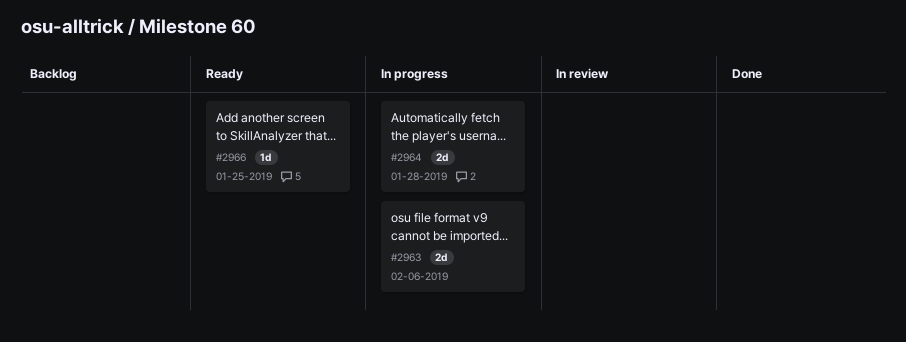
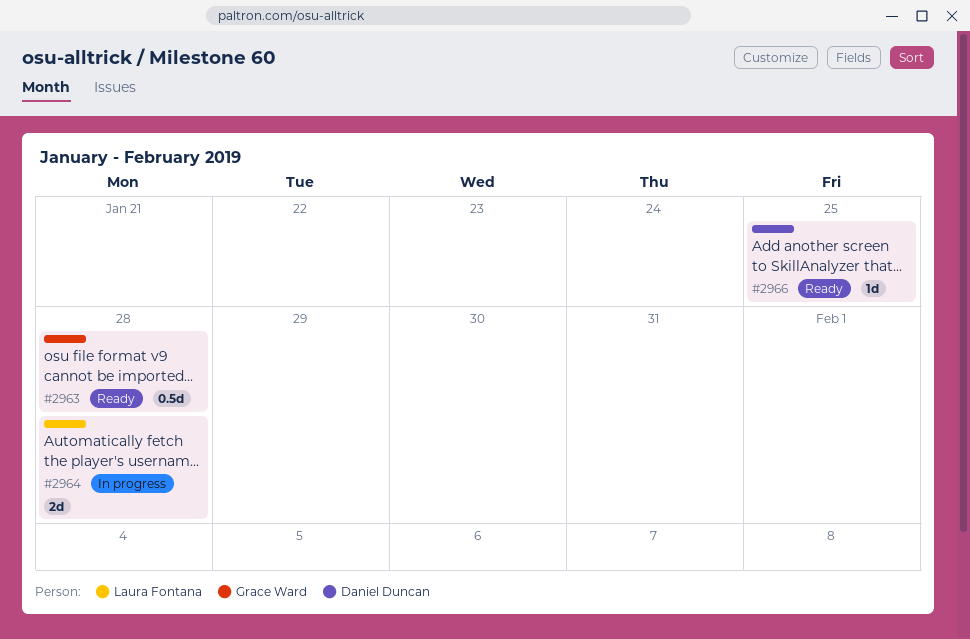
#2963, status: In progress -> Ready
#2963, estimate: 2d -> 0.5d
#2963, due: Feb 6 -> Jan 28

